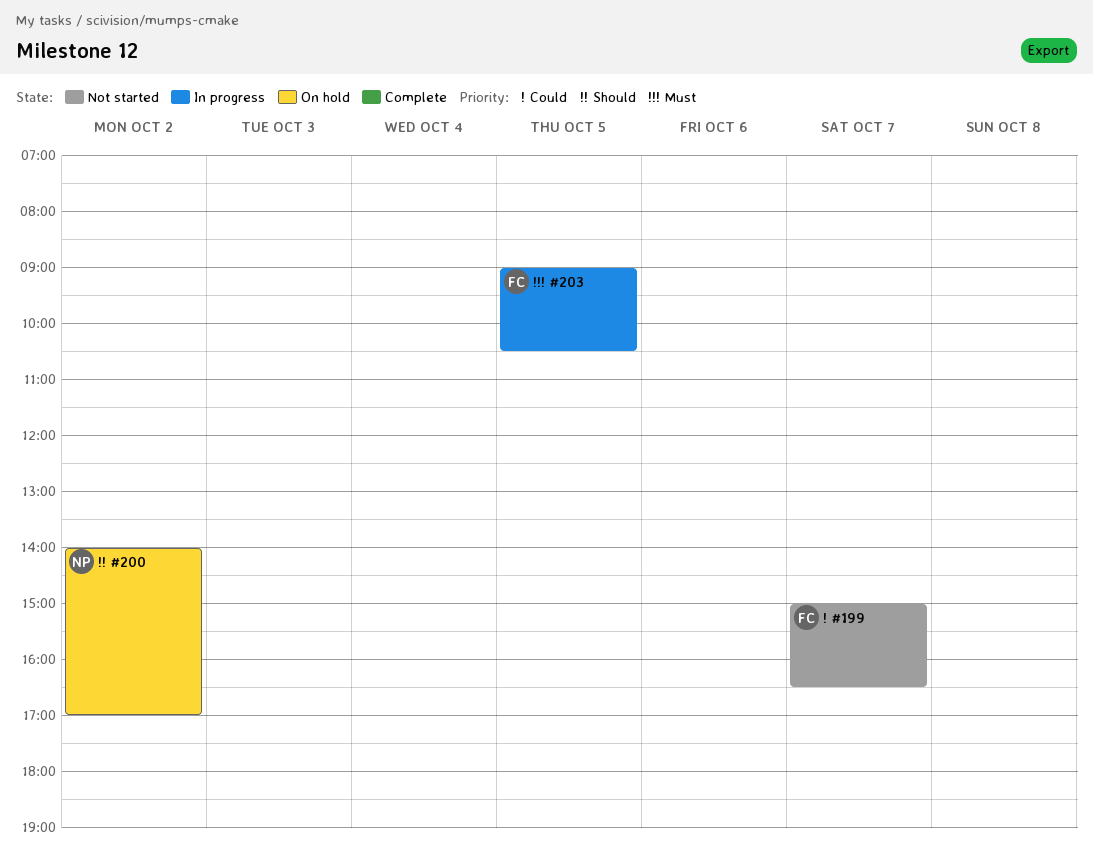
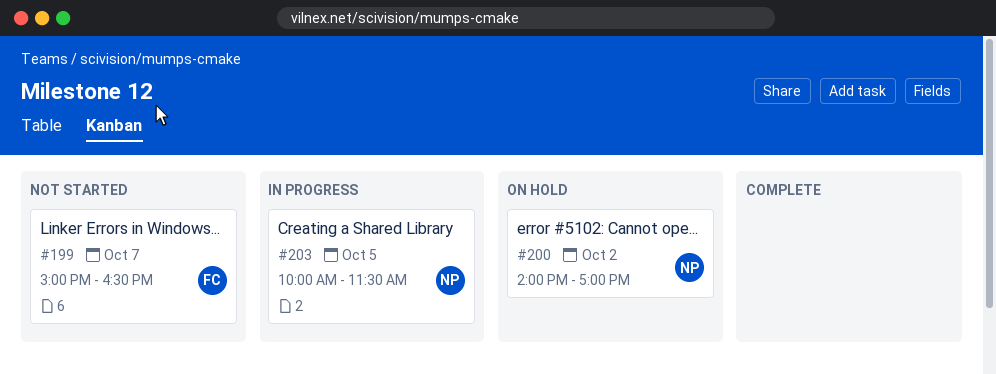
#203, owner: FC -> NP
#203, begins: 09:00 -> 10:00
#203, ends: 10:30 -> 11:30

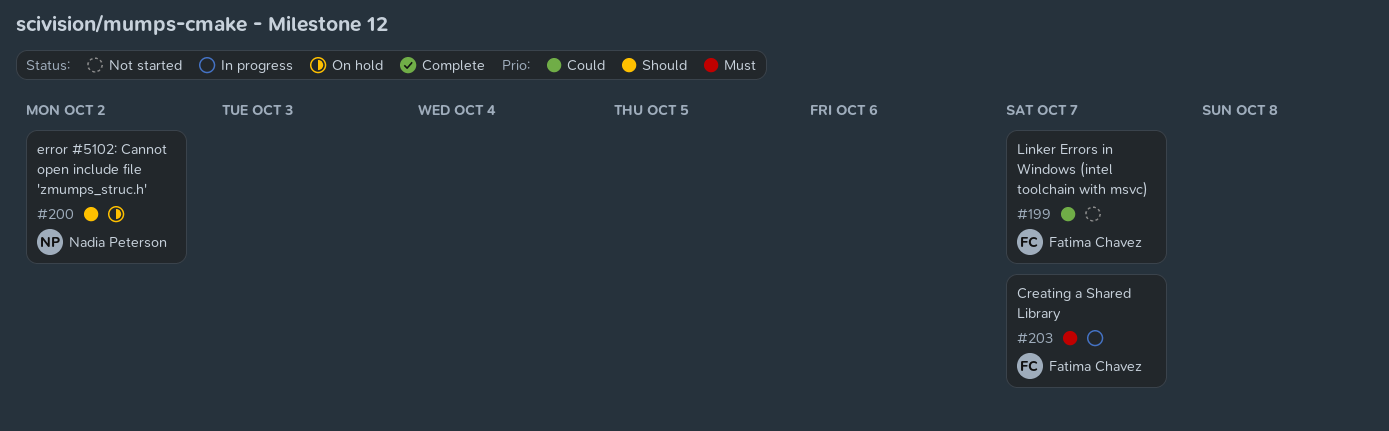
#203, owner: Nadia Peterson -> Fatima Chavez
#203, day: Oct 5 -> Oct 7

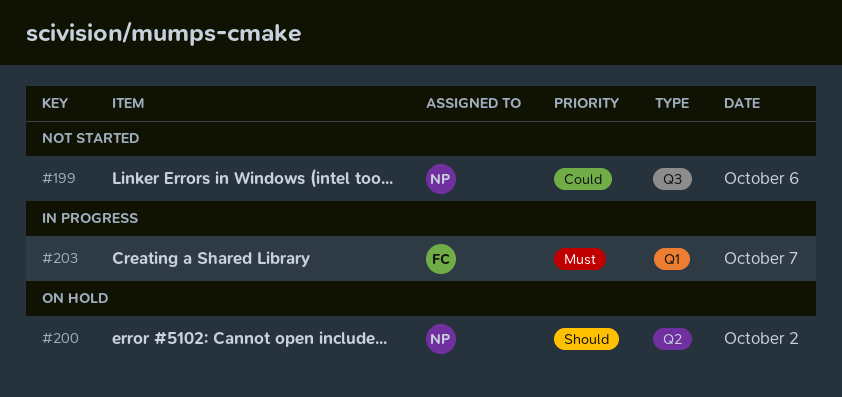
#199, owner: Fatima Chavez -> Nadia Peterson
#199, day: Oct 7 -> Oct 6

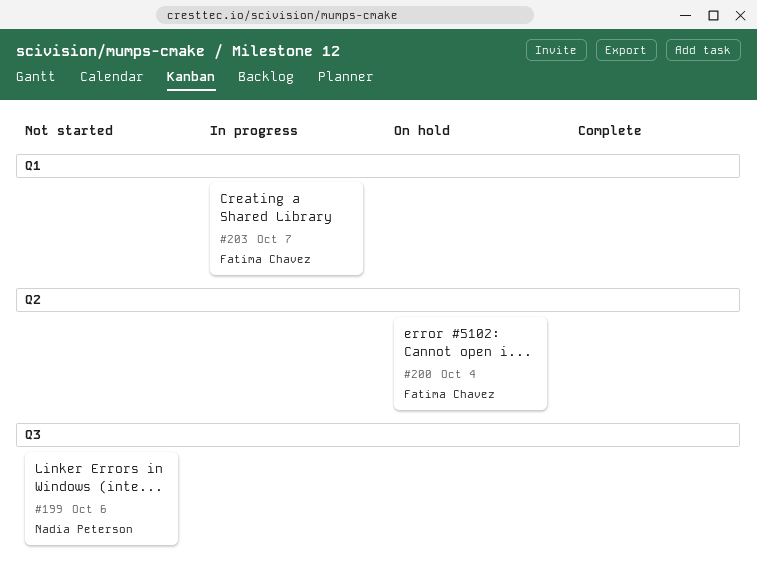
#200, owner: Nadia Peterson -> Fatima Chavez
#200, day: Oct 2 -> Oct 4

